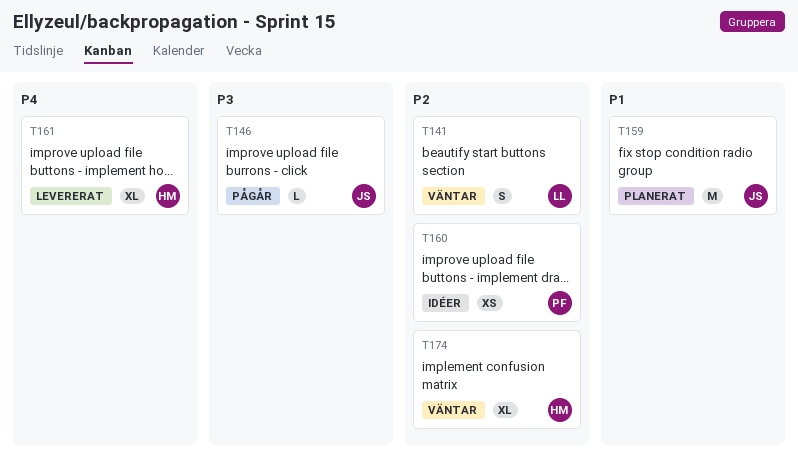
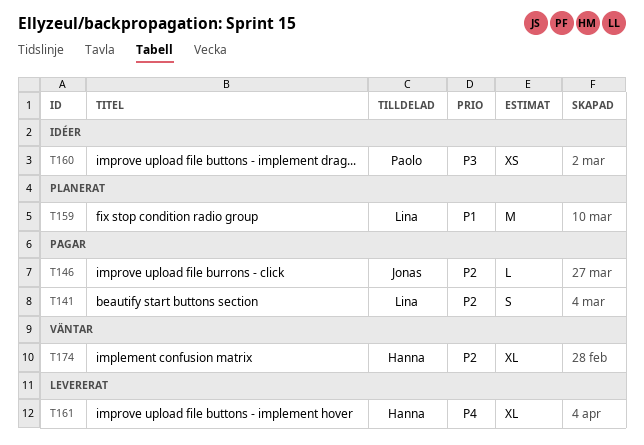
T141, status: Väntar -> Pågår
T146, priority: P3 -> P2
T159, owner: Jonas -> Lina
T160, priority: P2 -> P3

